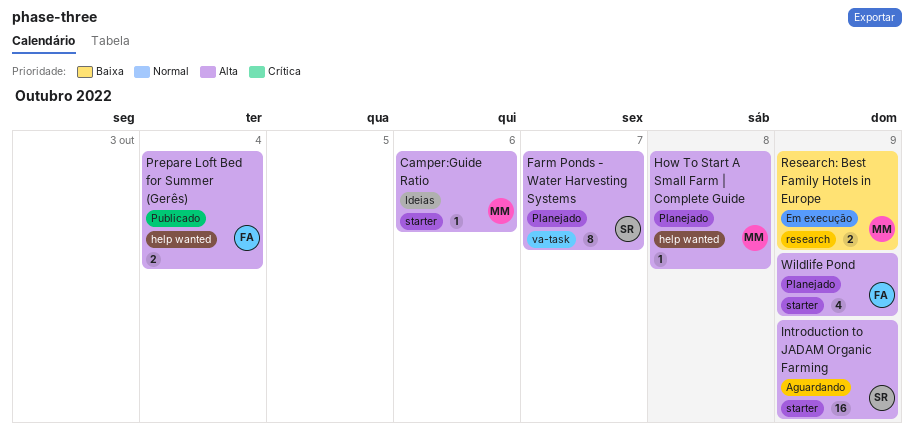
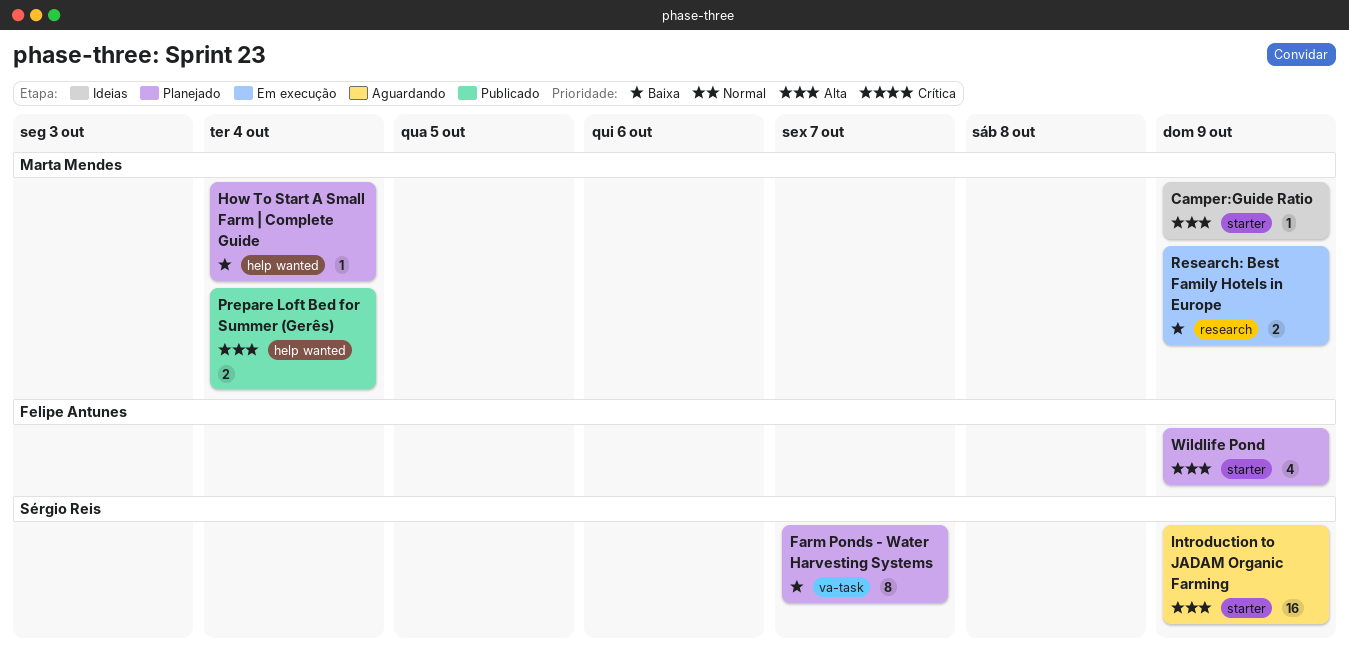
Camper:Guide Ratio, due: Oct 6 -> Oct 9
Farm Ponds - Water Harvesting Systems, priority: Alta -> Baixa
How To Start A Small Farm | Complete Guide, priority: Alta -> Baixa
How To Start A Small Farm | Complete Guide, due: Oct 8 -> Oct 4
Prepare Loft Bed for Summer (Gerês), owner: Felipe Antunes -> Marta Mendes

